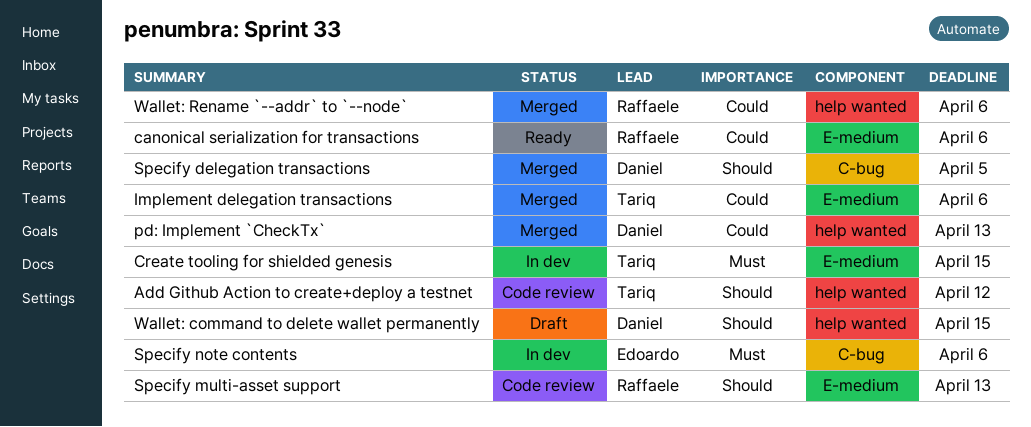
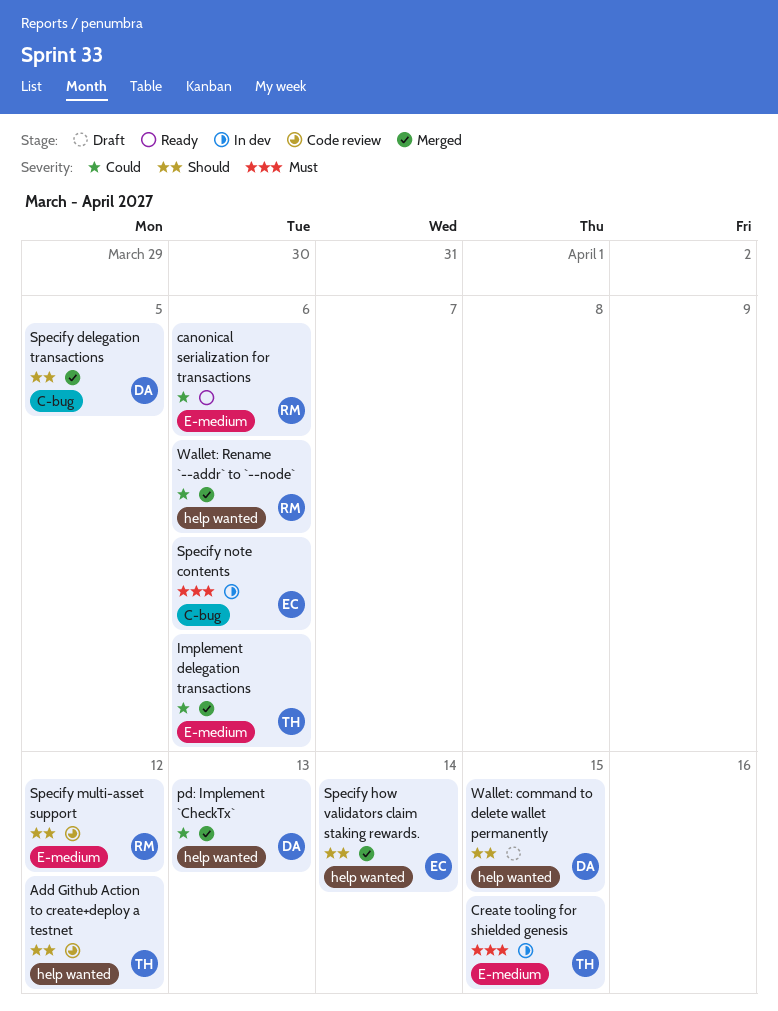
Specify how validators claim staking rewards.: none -> present
Specify multi-asset support, due: Apr 13 -> Apr 12

